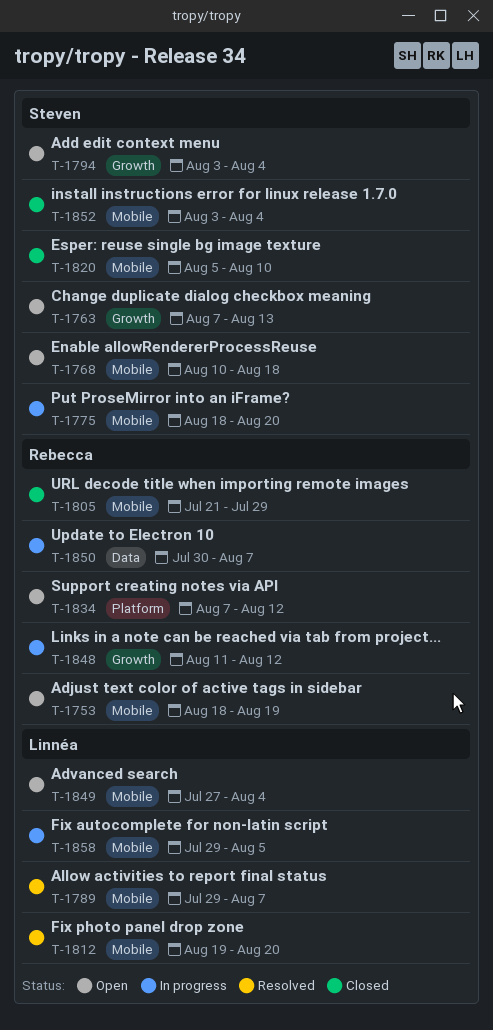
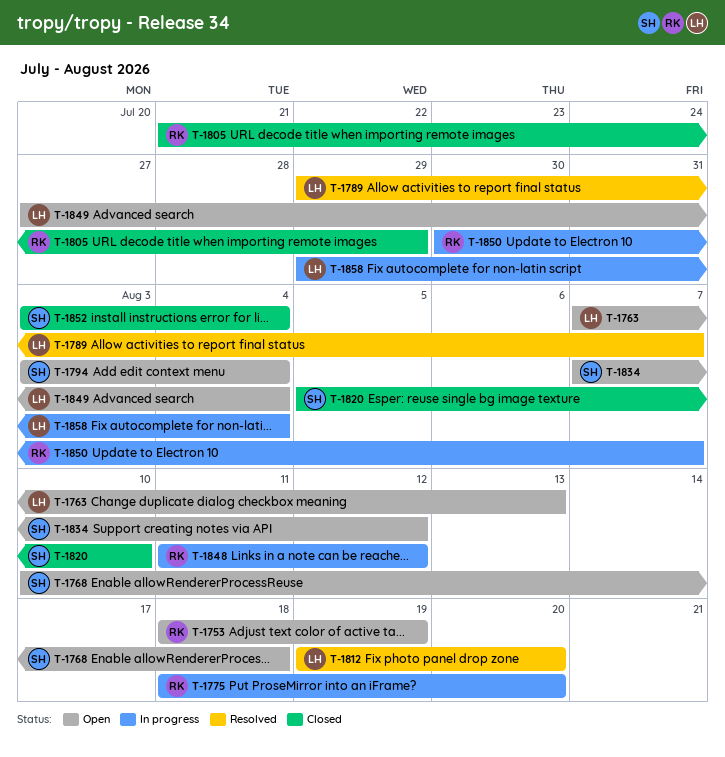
T-1763, owner: Steven -> Linnéa
T-1775, owner: Steven -> Rebecca
T-1834, owner: Rebecca -> Steven
T-1858, due: Aug 5 -> Aug 4

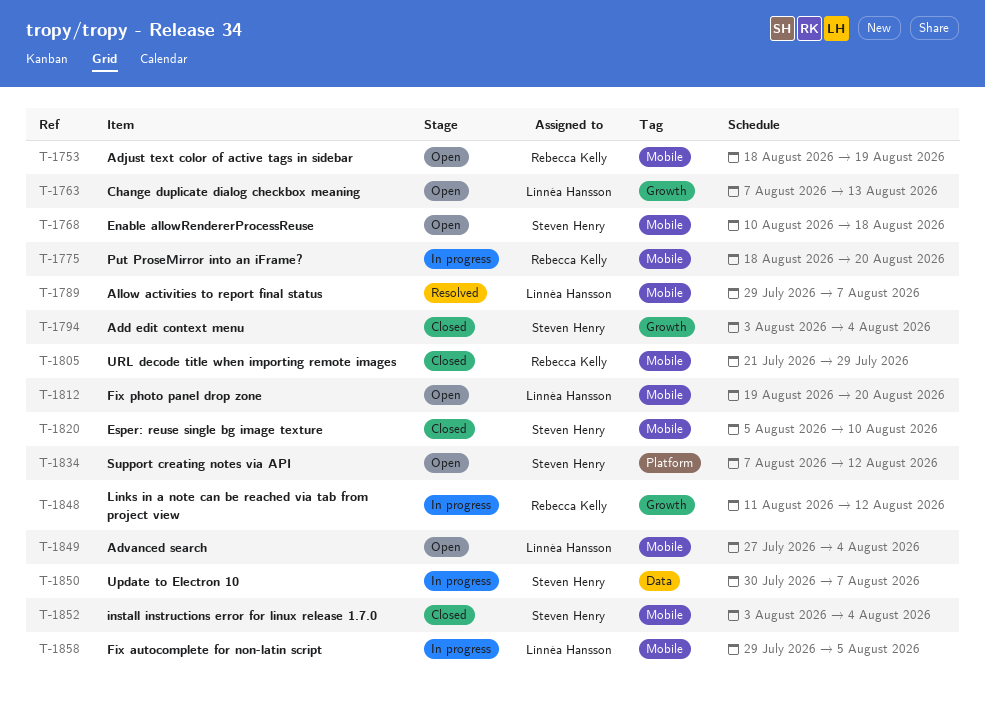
T-1794, status: Open -> Closed
T-1812, status: Resolved -> Open
T-1850, owner: Rebecca Kelly -> Steven Henry
T-1858, due: Aug 4 -> Aug 5

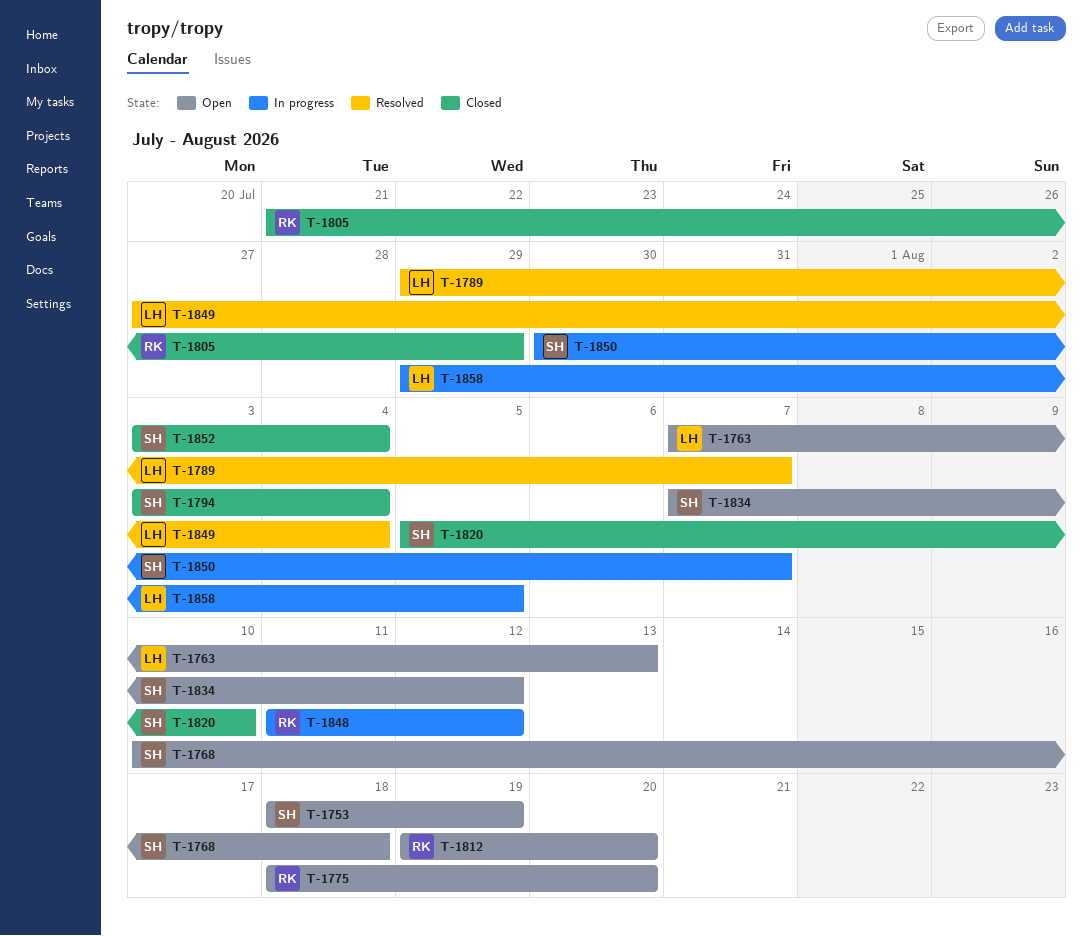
T-1753, owner: Rebecca Kelly -> Steven Henry
T-1775, status: In progress -> Open
T-1812, owner: Linnéa Hansson -> Rebecca Kelly
T-1849, status: Open -> Resolved

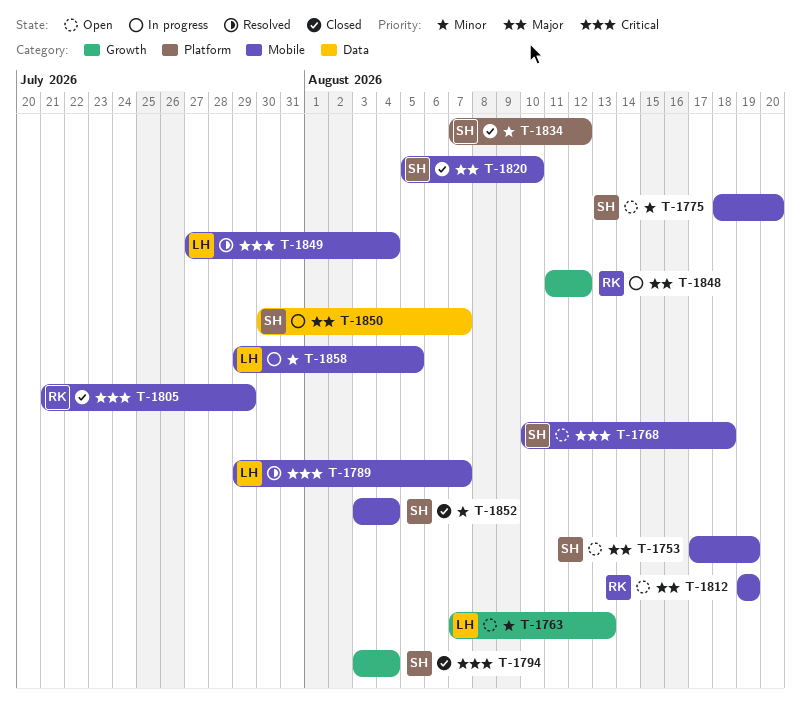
T-1753, start: Aug 18 -> Aug 17
T-1775, owner: RK -> SH
T-1812, due: Aug 20 -> Aug 19
T-1834, status: Open -> Closed

